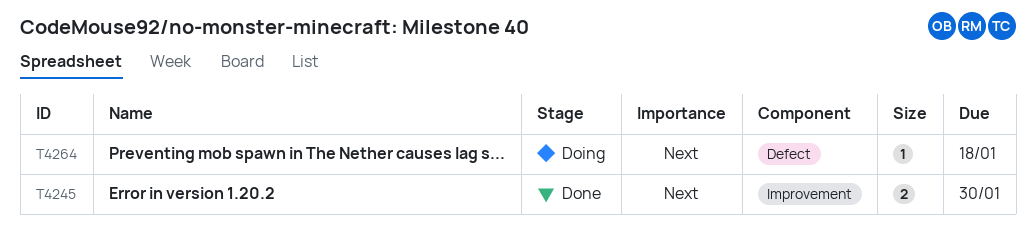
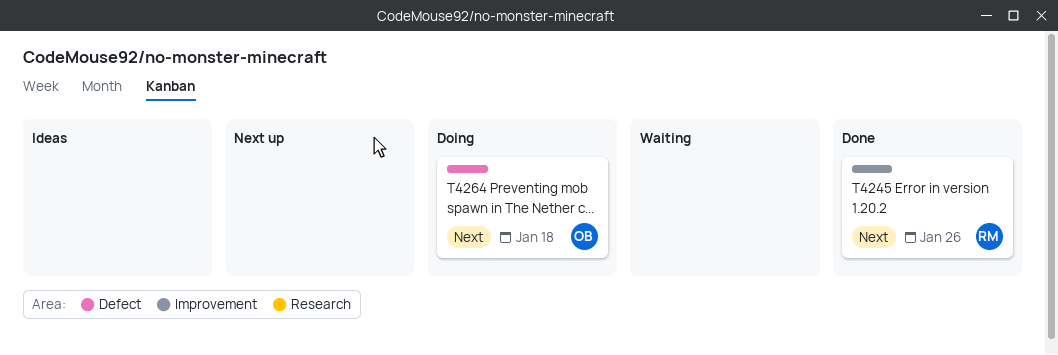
T4245, due: Jan 30 -> Jan 26

